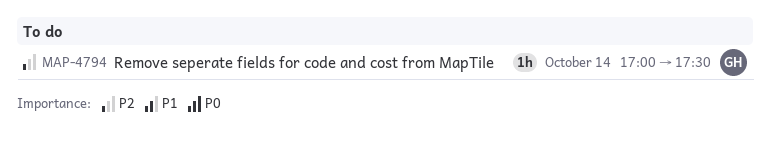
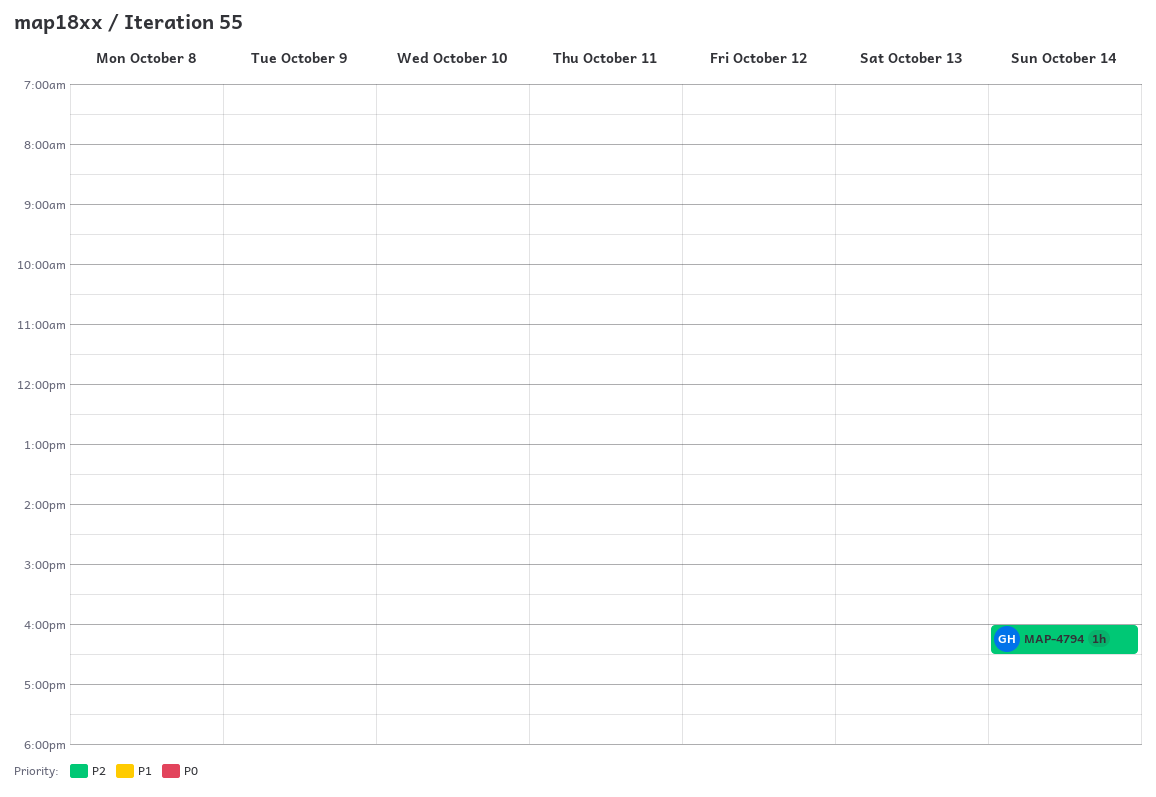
MAP-4794, begins: 17:00 -> 16:00
MAP-4794, ends: 17:30 -> 16:30

